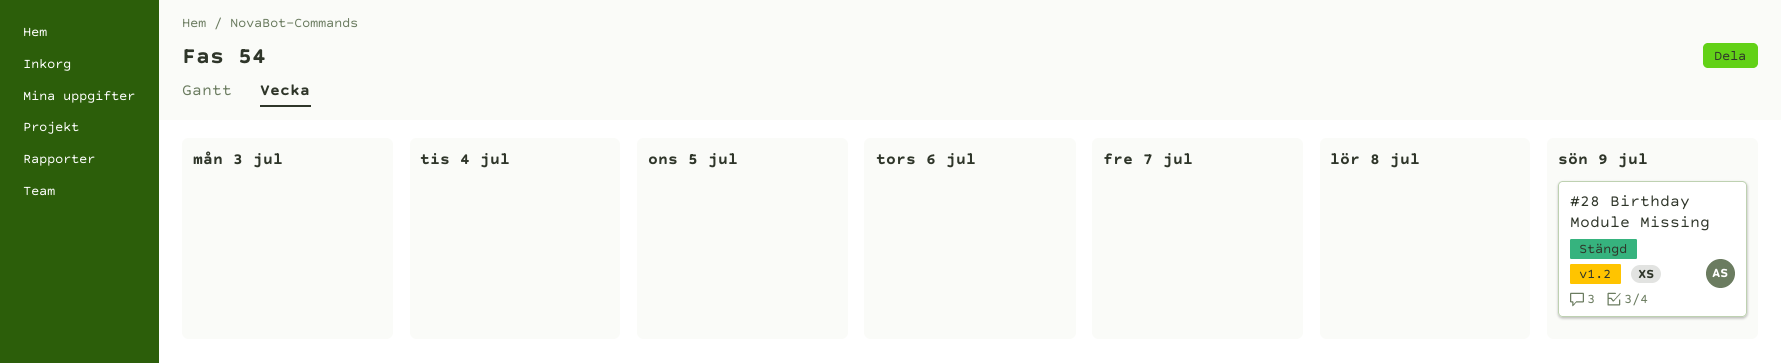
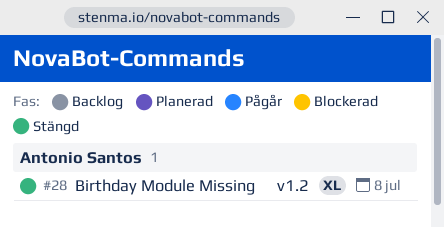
#28, estimate: XS -> XL
#28, due: Jul 9 -> Jul 8

